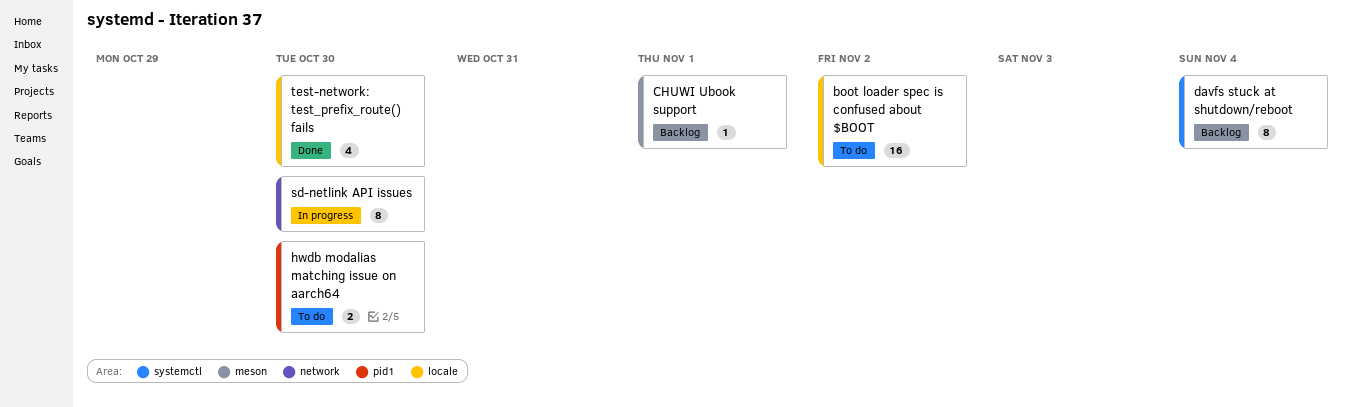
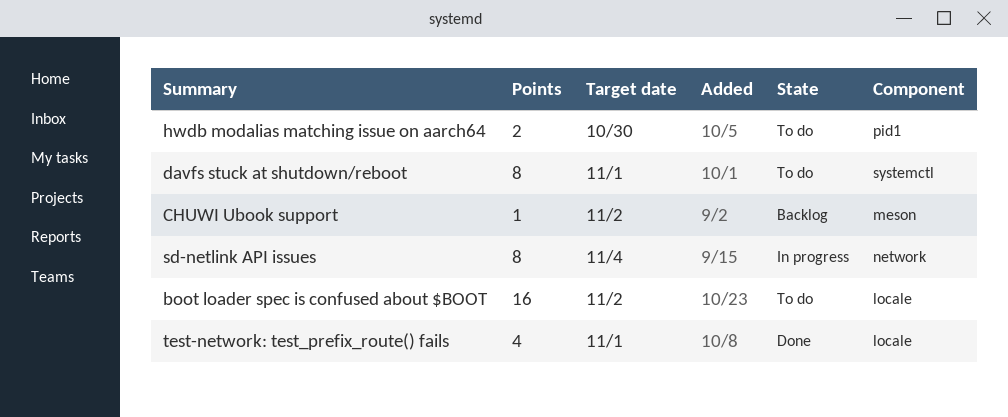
CHUWI Ubook support, due: Nov 1 -> Nov 2
davfs stuck at shutdown/reboot, status: Backlog -> To do
davfs stuck at shutdown/reboot, due: Nov 4 -> Nov 1
sd-netlink API issues, due: Oct 30 -> Nov 4
test-network: test_prefix_route() fails, due: Oct 30 -> Nov 1

